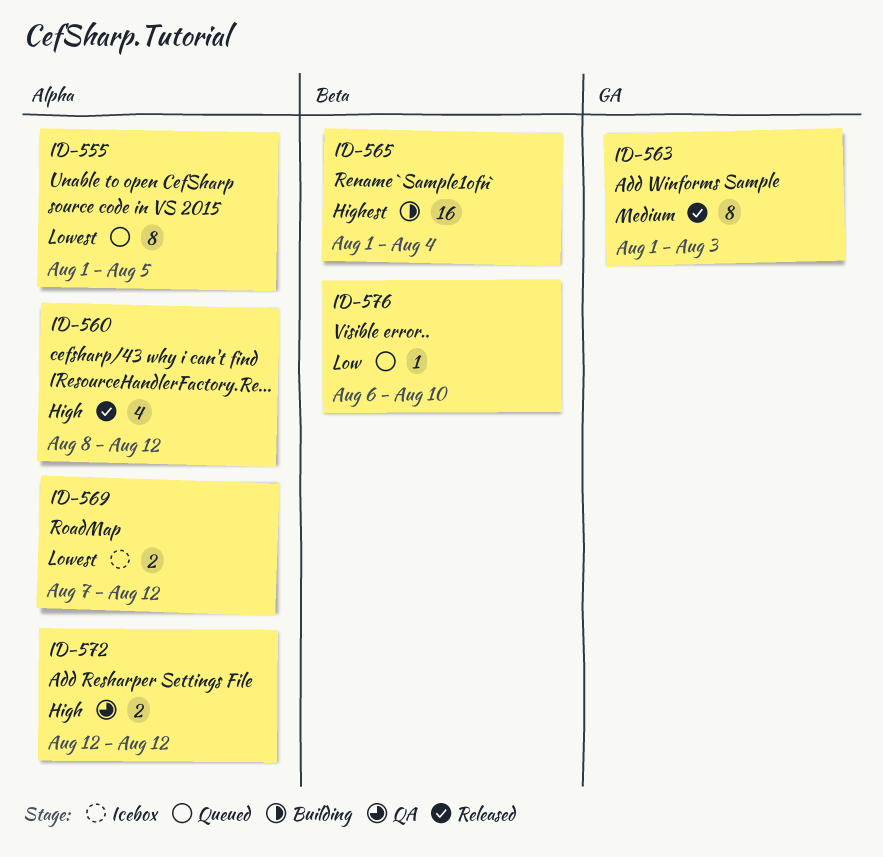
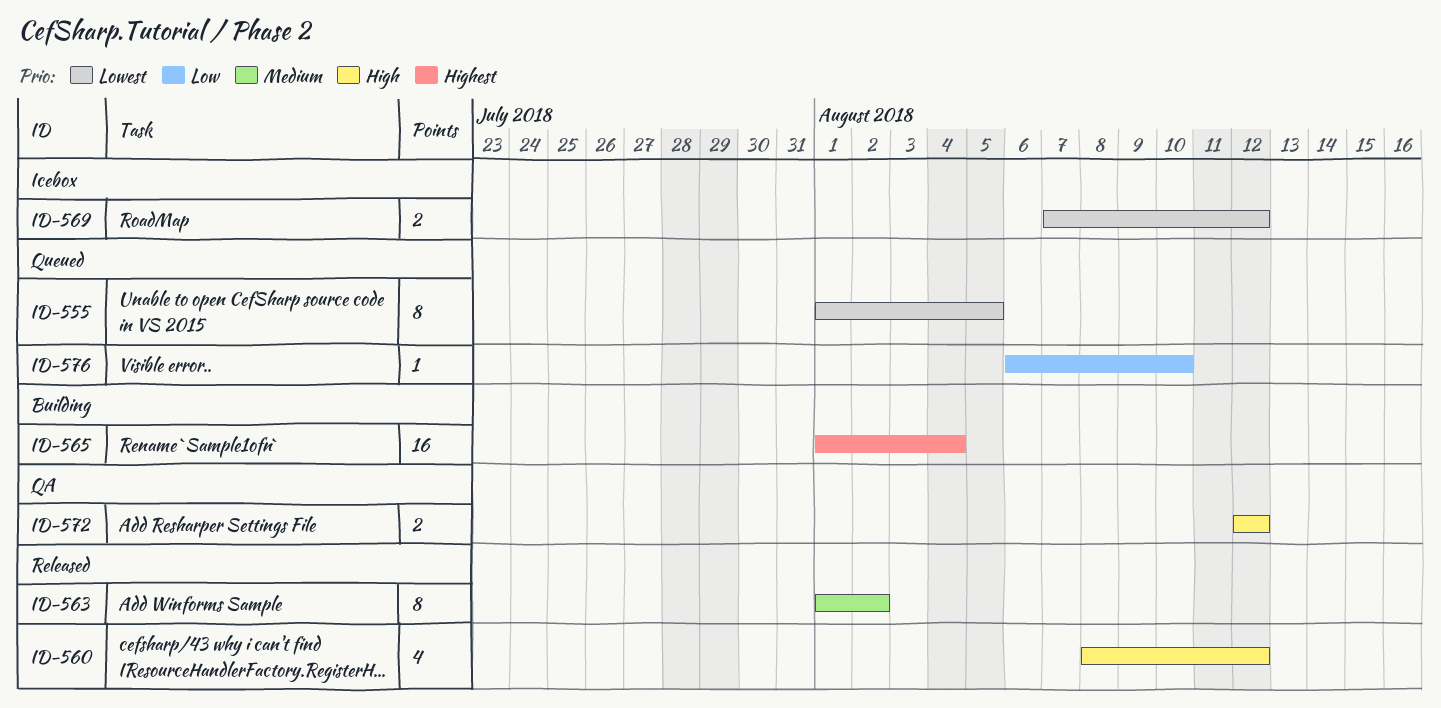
ID-563, due: Aug 3 -> Aug 2

